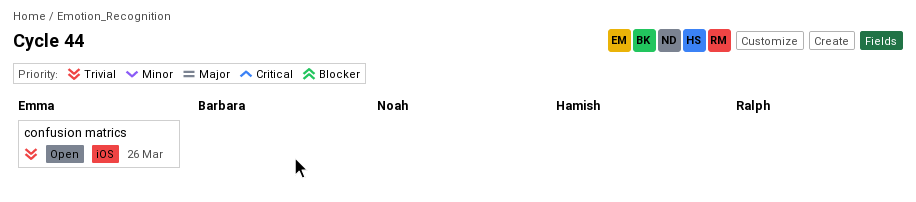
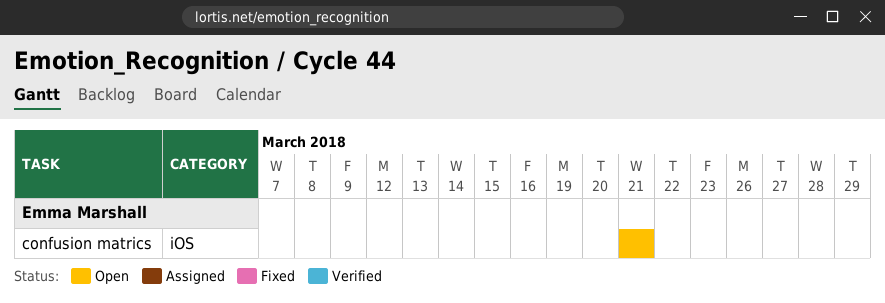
confusion matrics, due: Mar 26 -> Mar 21

